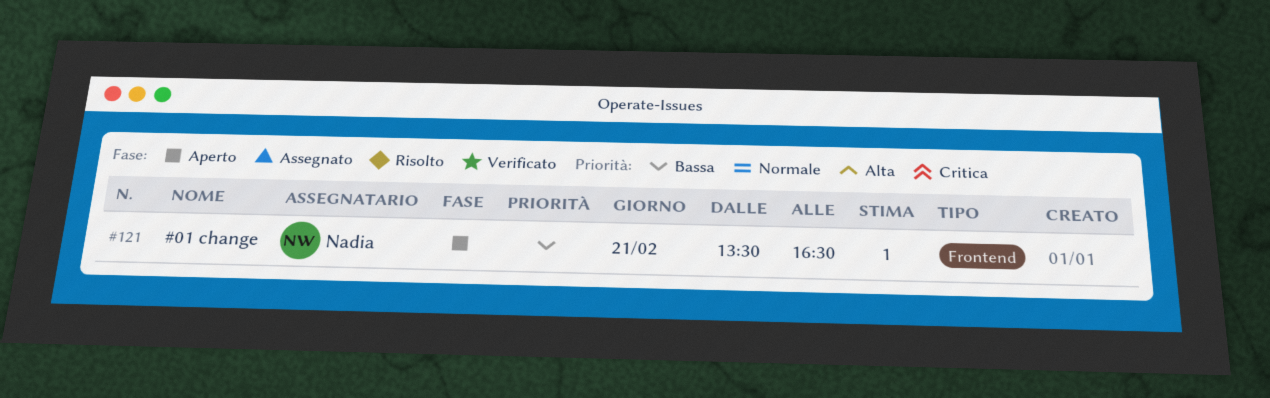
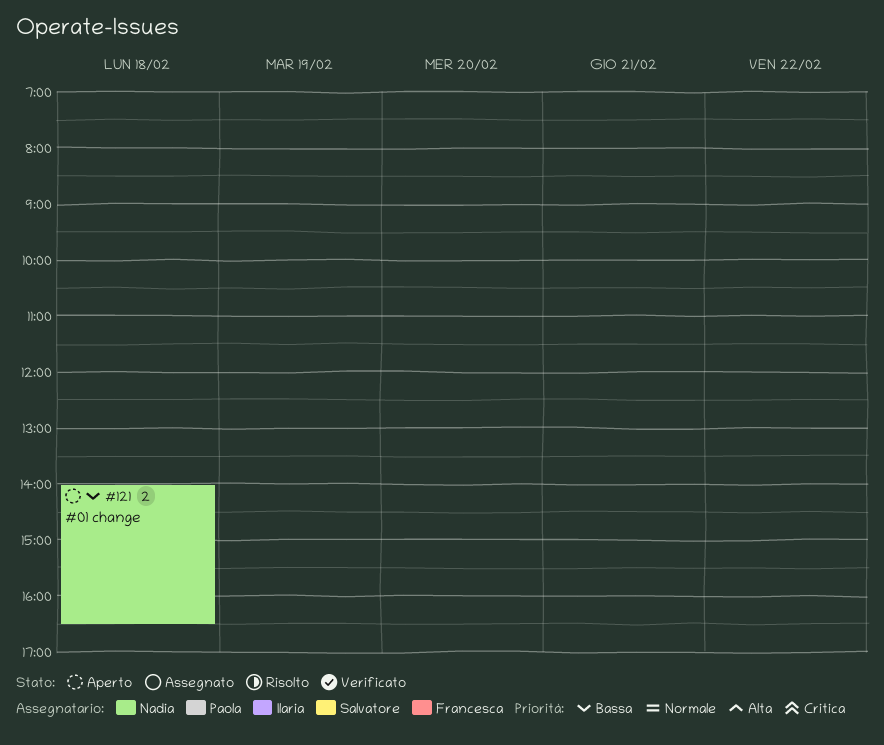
#121, estimate: 1 -> 2
#121, day: Feb 21 -> Feb 18
#121, begins: 13:30 -> 14:00

